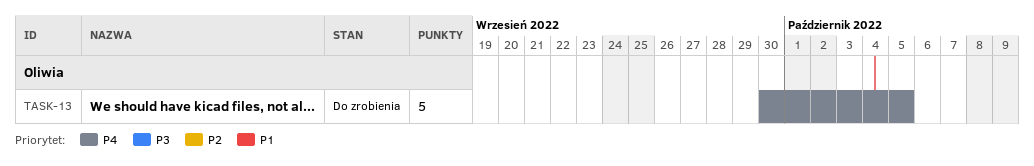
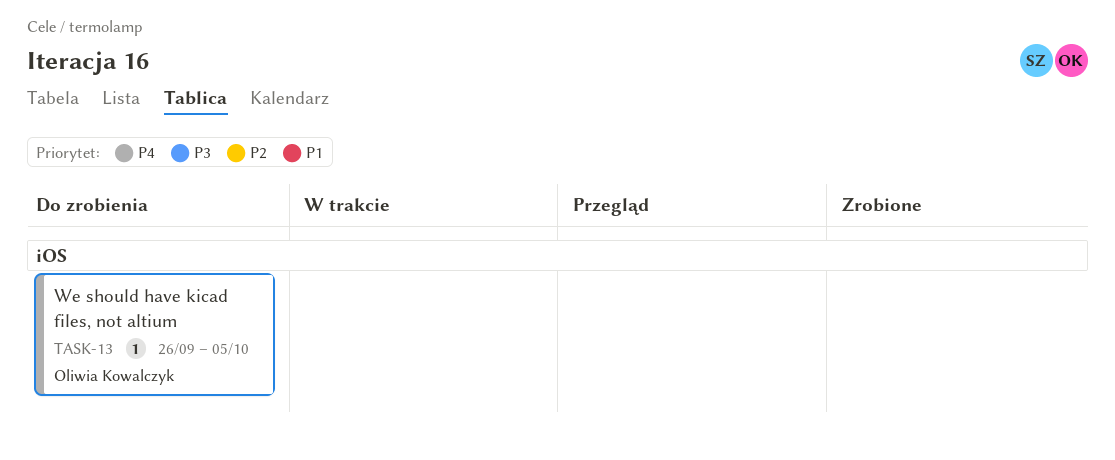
TASK-13, estimate: 5 -> 1
TASK-13, start: Sep 30 -> Sep 26

